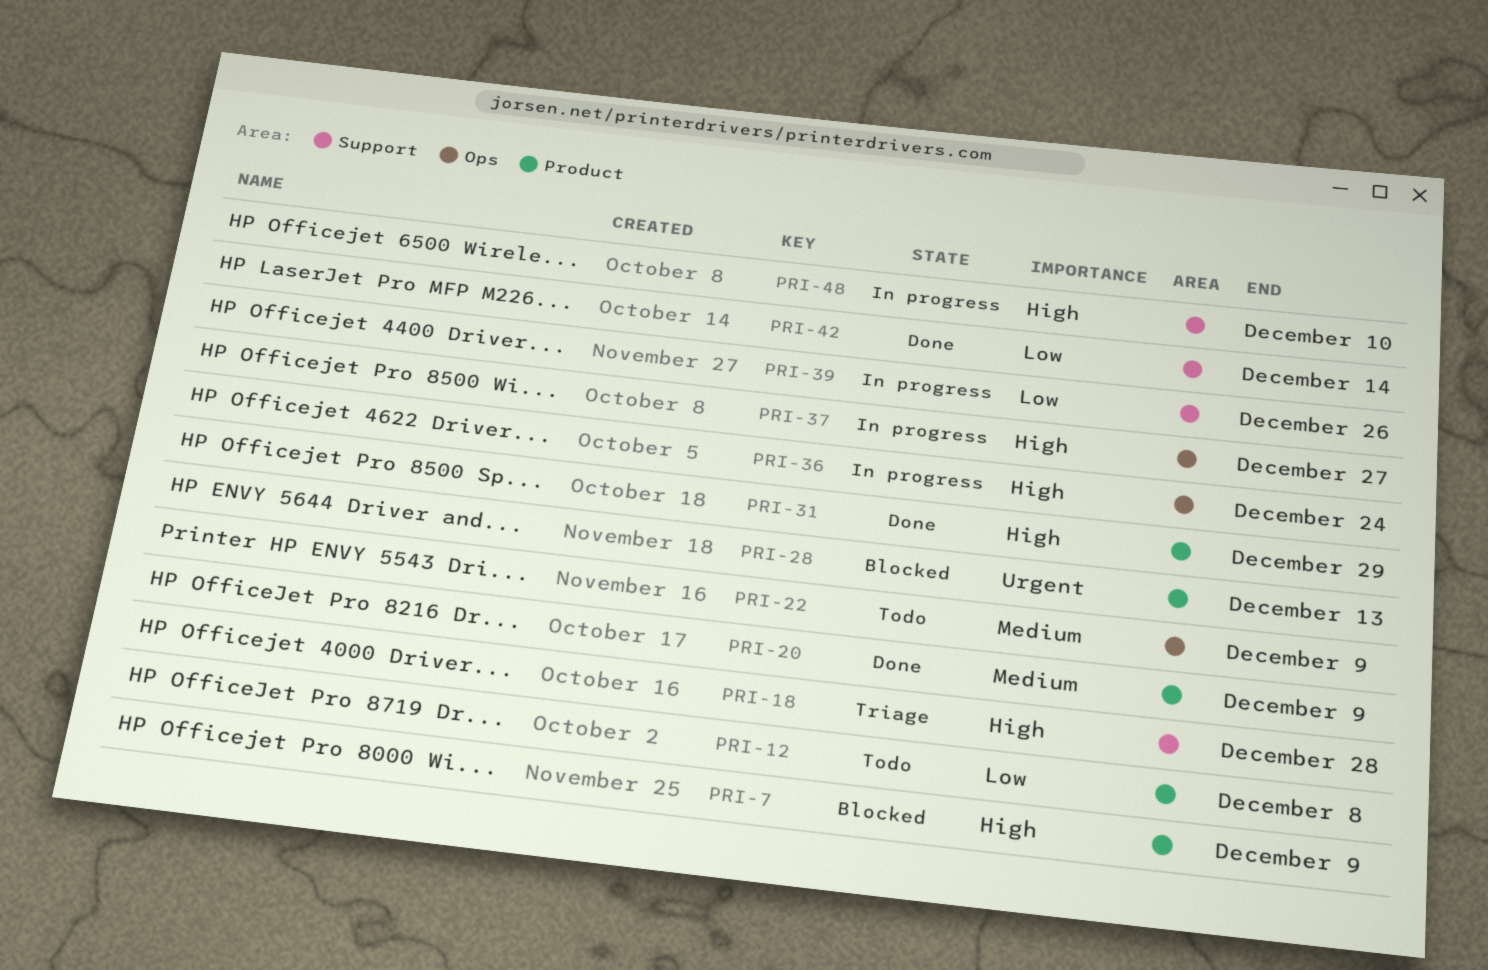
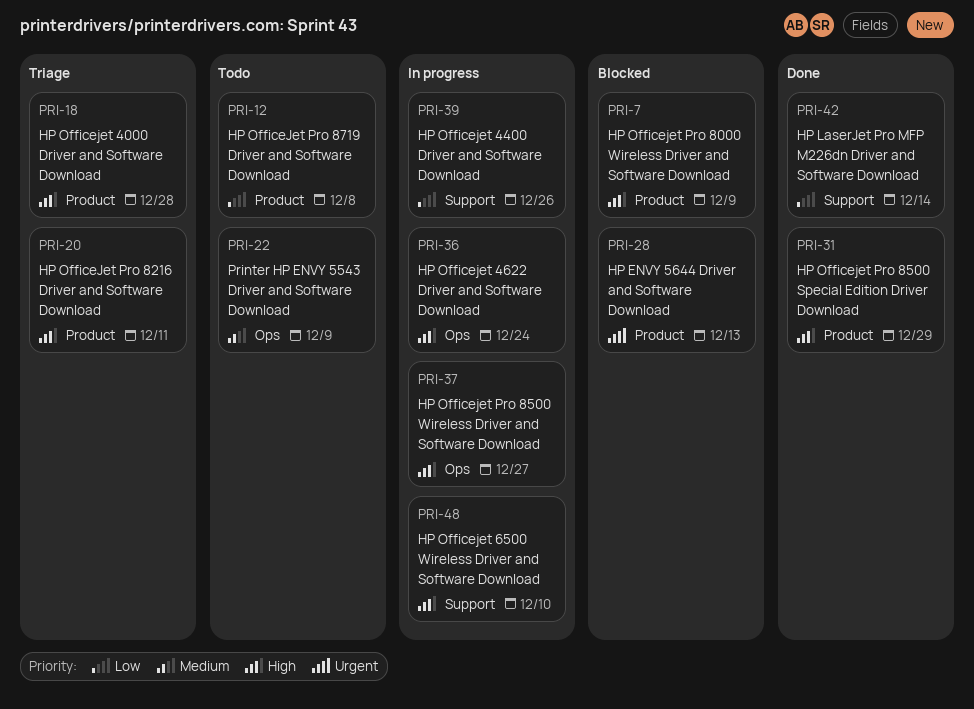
PRI-18, label: Support -> Product
PRI-20, status: Done -> Triage
PRI-20, priority: Medium -> High
PRI-20, due: Dec 9 -> Dec 11

